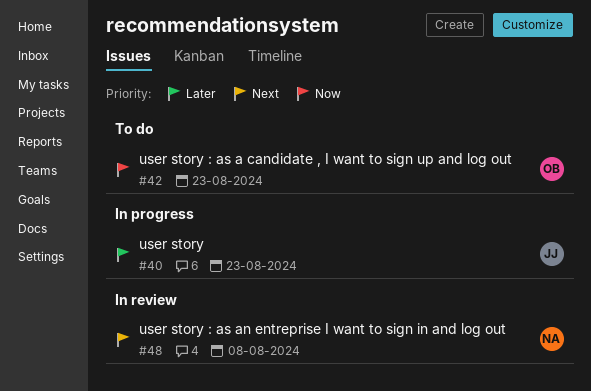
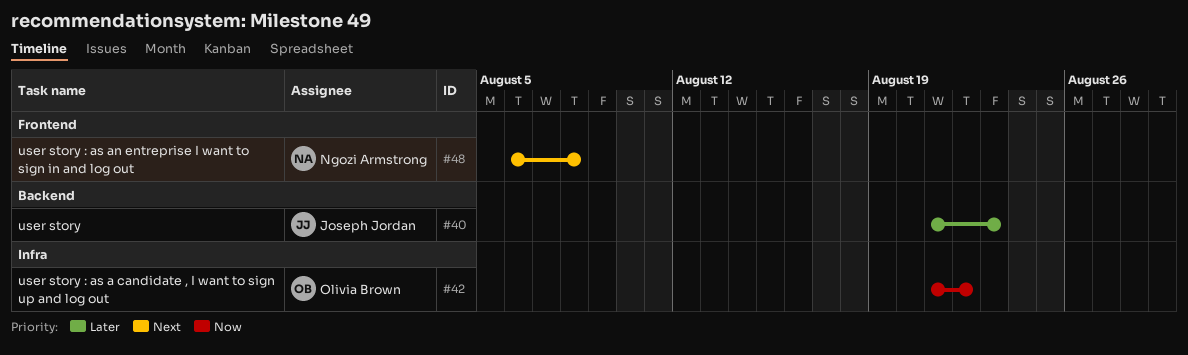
#42, due: Aug 23 -> Aug 22

